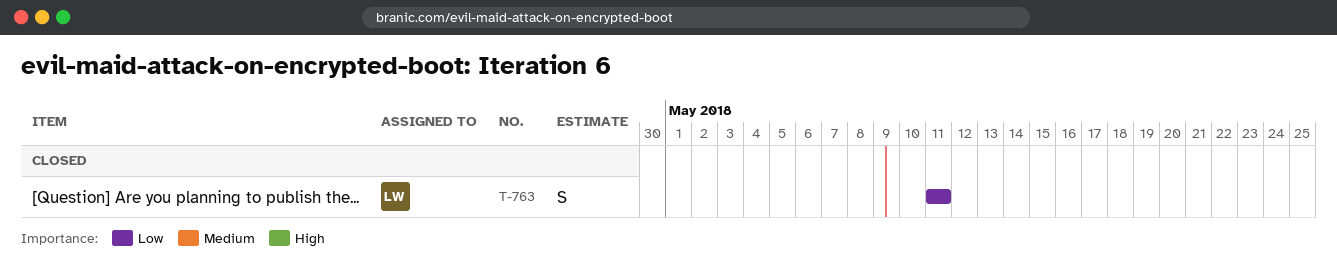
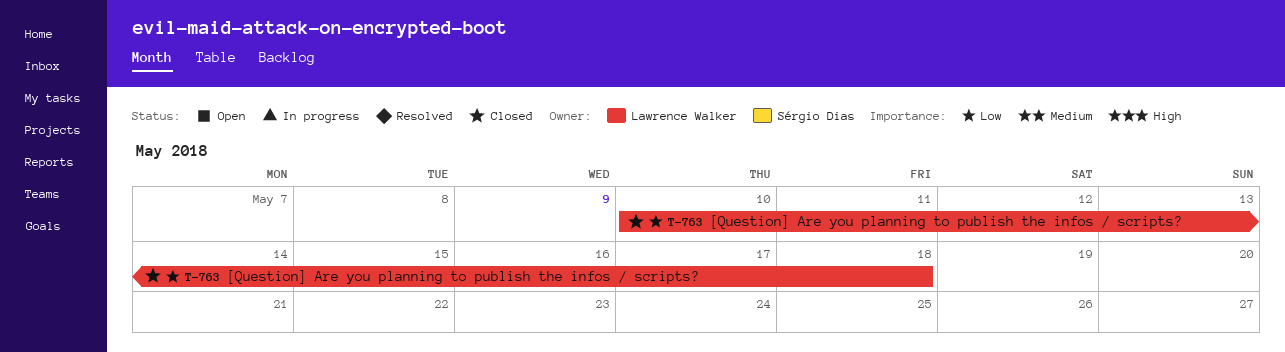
T-763, start: May 11 -> May 10
T-763, due: May 11 -> May 18

